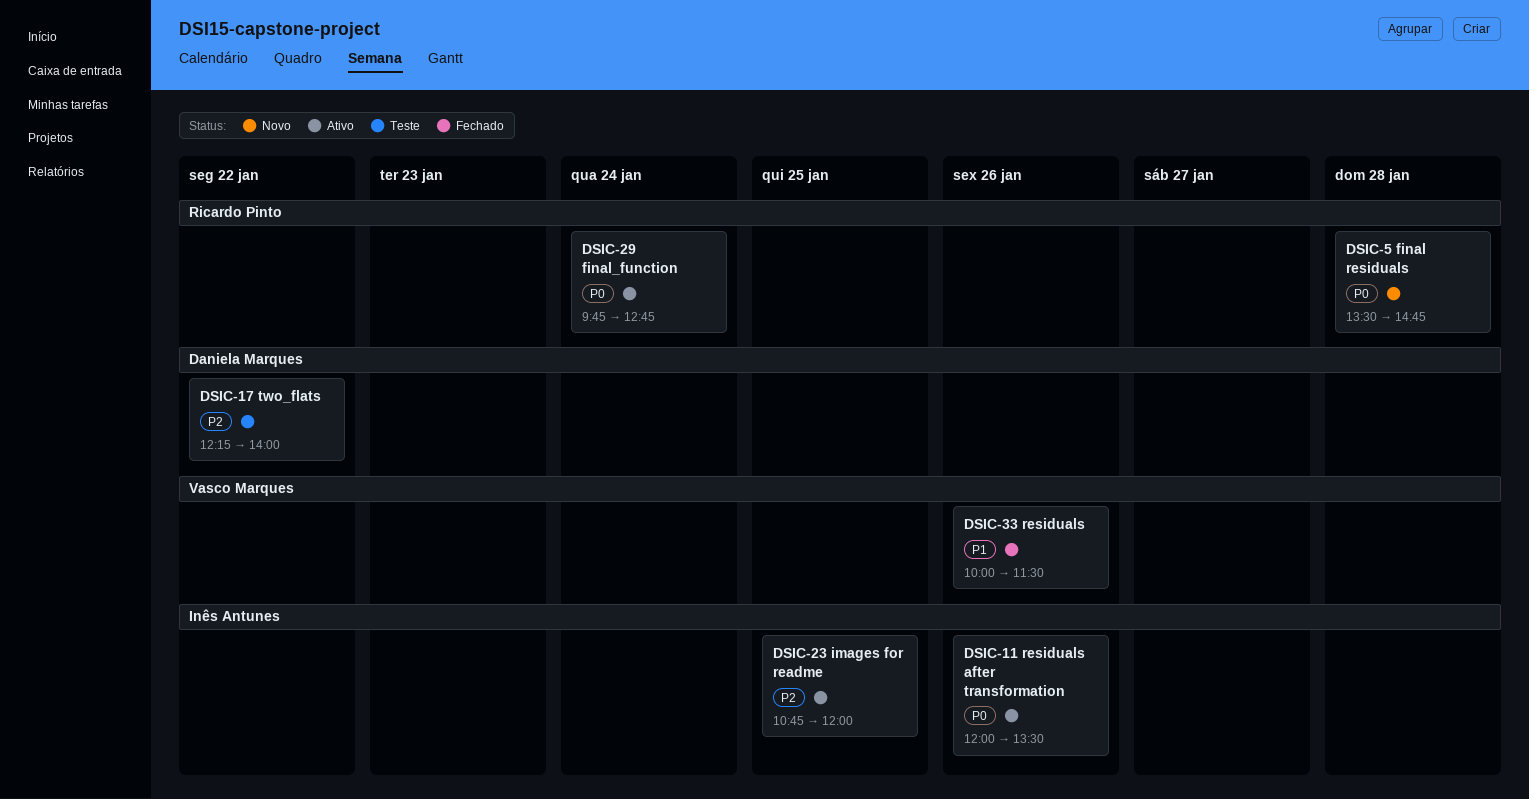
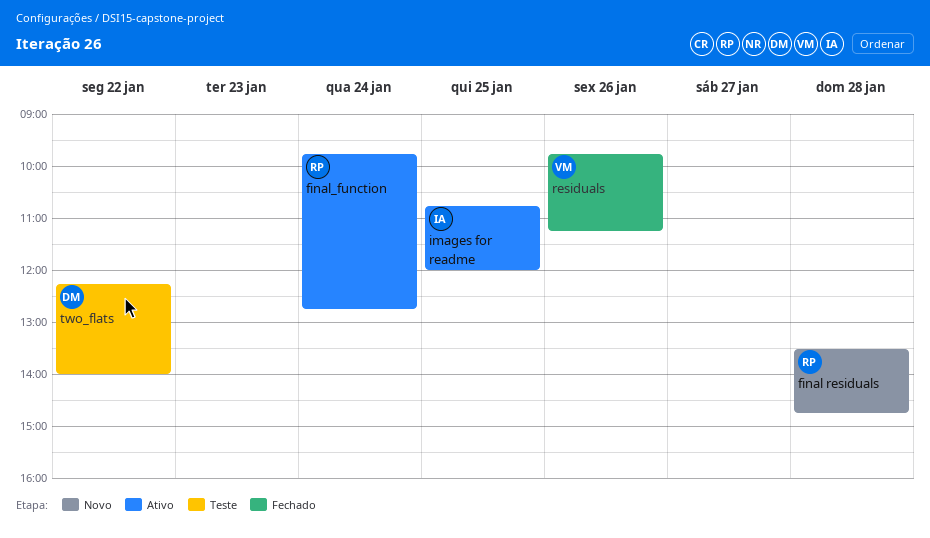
residuals, begins: 10:00 -> 09:45
residuals, ends: 11:30 -> 11:15
residuals after transformation: present -> none

